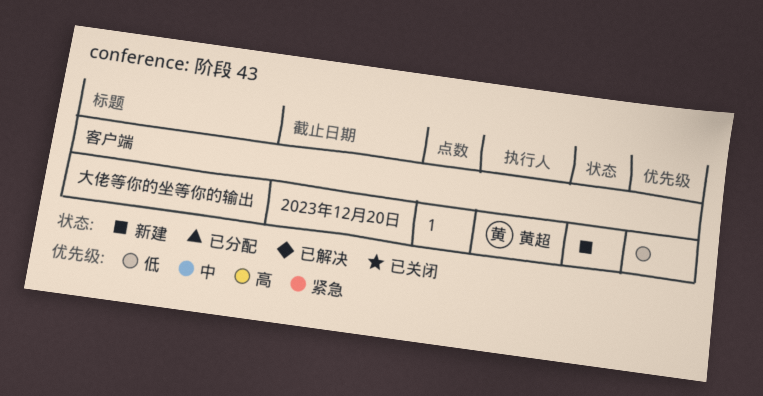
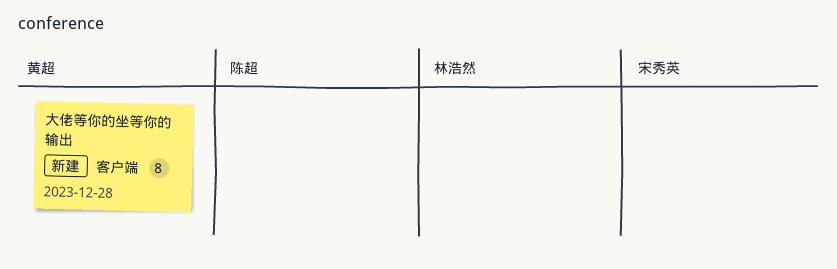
大佬等你的坐等你的输出, estimate: 1 -> 8
大佬等你的坐等你的输出, due: Dec 20 -> Dec 28

